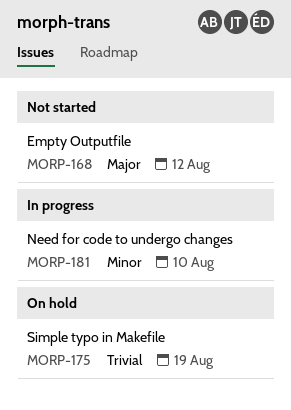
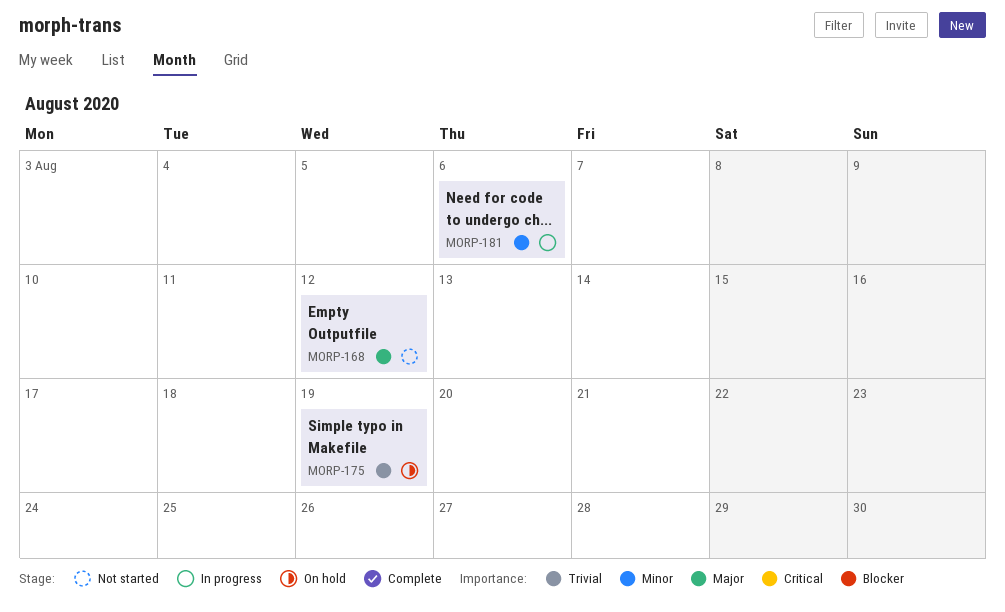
MORP-181, due: Aug 10 -> Aug 6

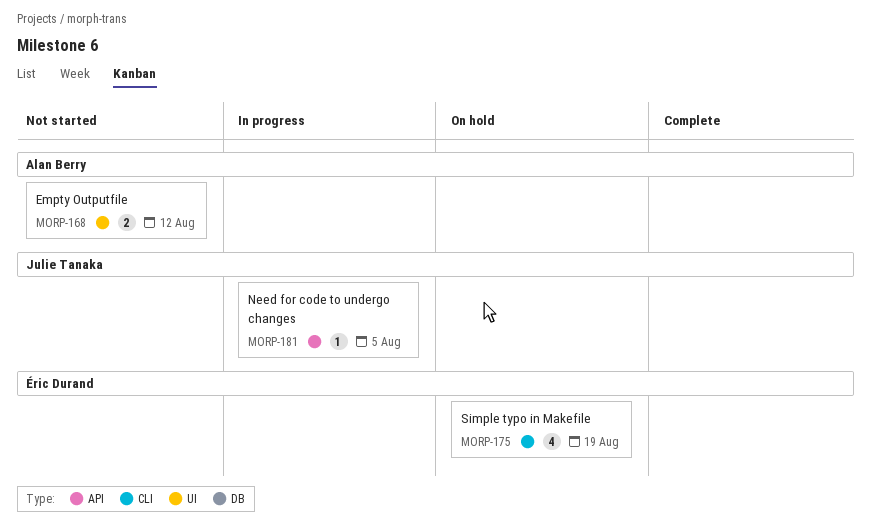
MORP-181, due: Aug 6 -> Aug 5

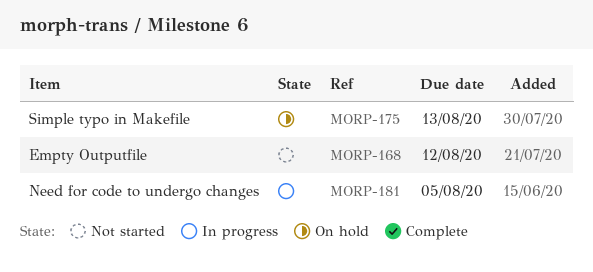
MORP-175, due: Aug 19 -> Aug 13

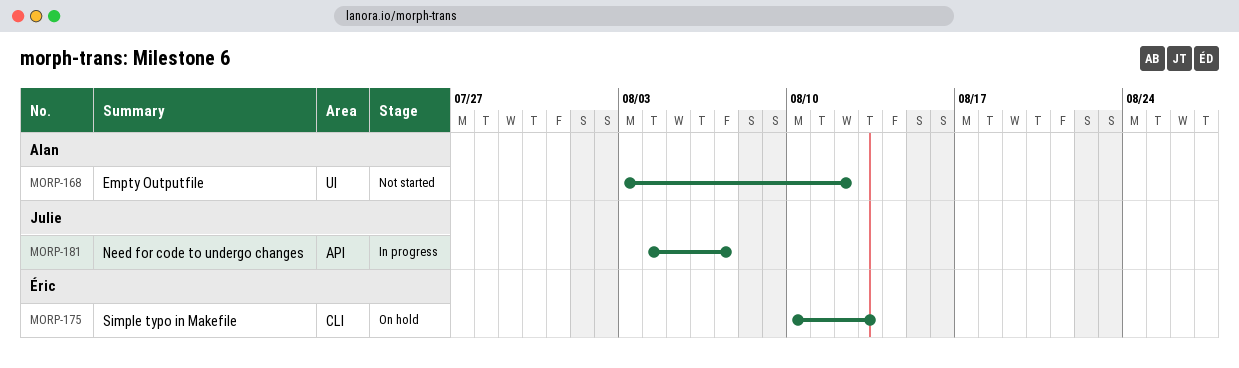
MORP-181, due: Aug 5 -> Aug 7

